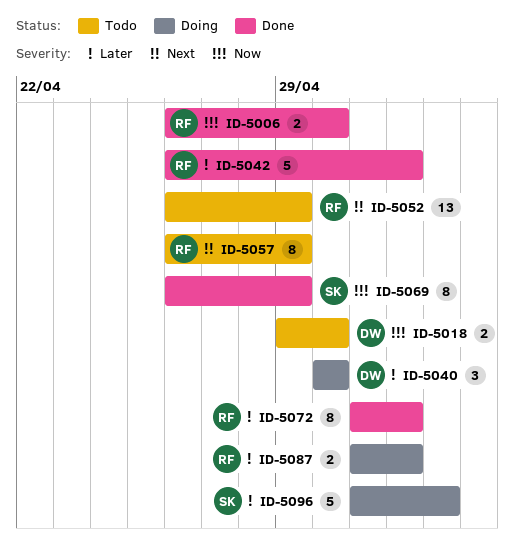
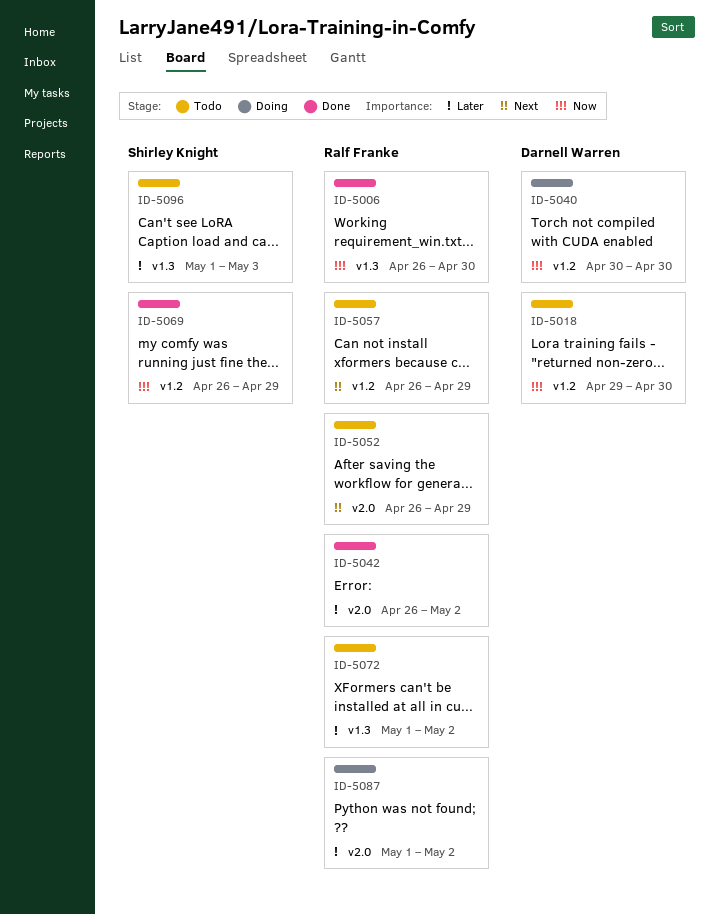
ID-5040, priority: Later -> Now
ID-5072, status: Done -> Todo
ID-5096, status: Doing -> Todo

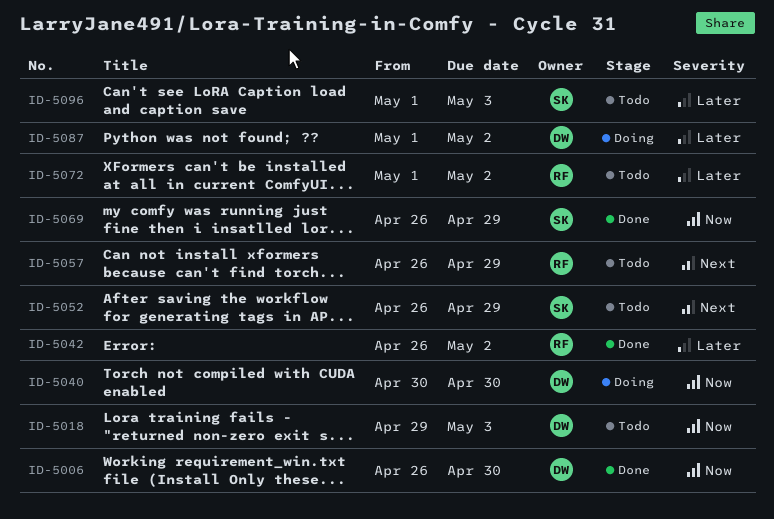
ID-5006, owner: Ralf Franke -> Darnell Warren
ID-5018, due: Apr 30 -> May 3
ID-5052, owner: Ralf Franke -> Shirley Knight
ID-5087, owner: Ralf Franke -> Darnell Warren

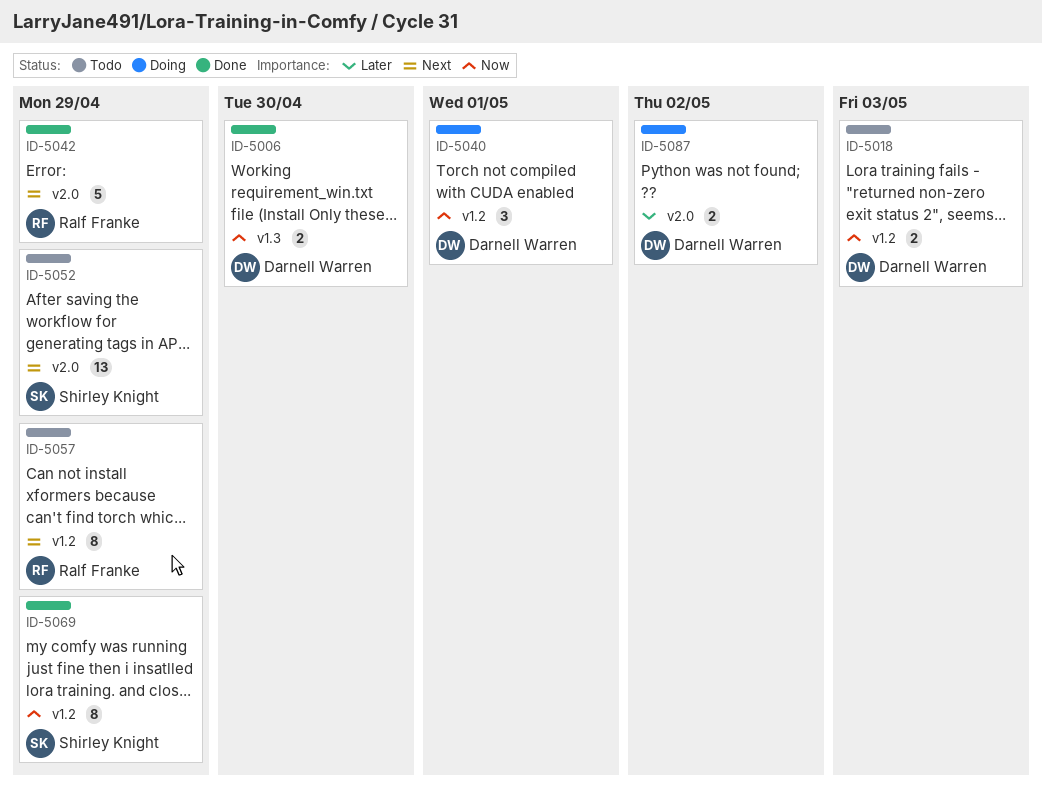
ID-5040, due: Apr 30 -> May 1
ID-5042, priority: Later -> Next
ID-5042, due: May 2 -> Apr 29
ID-5072: present -> none
ID-5096: present -> none

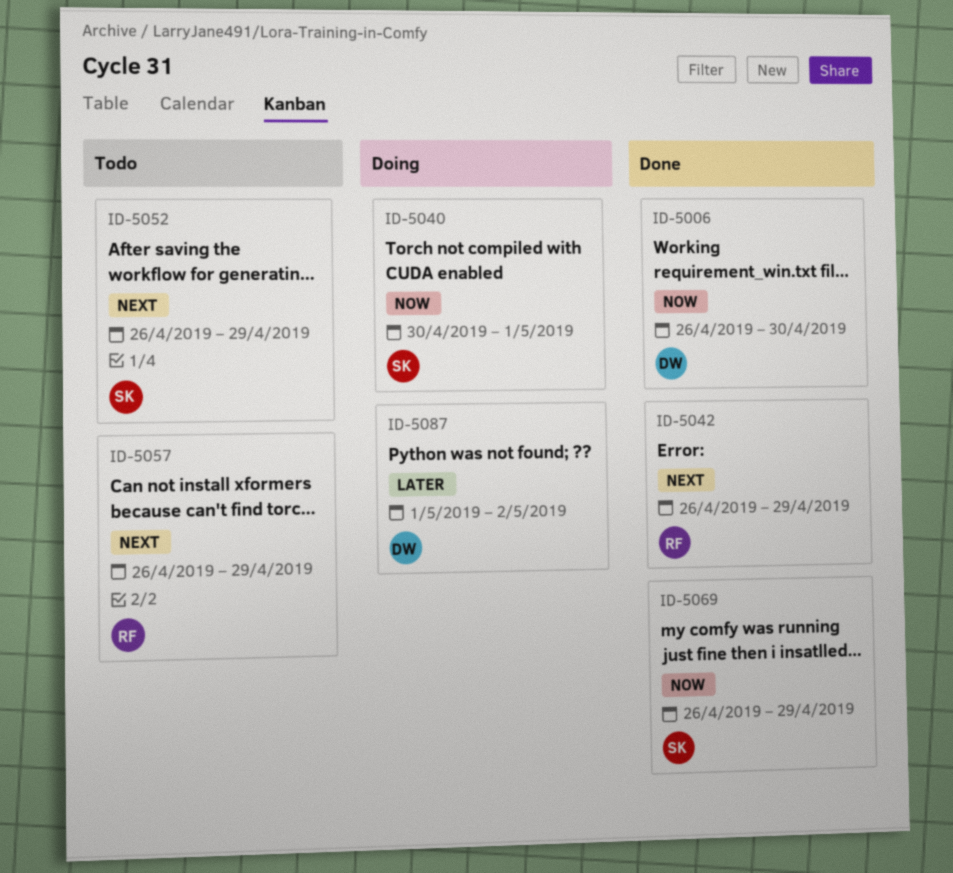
ID-5018: present -> none
ID-5040, owner: Darnell Warren -> Shirley Knight

